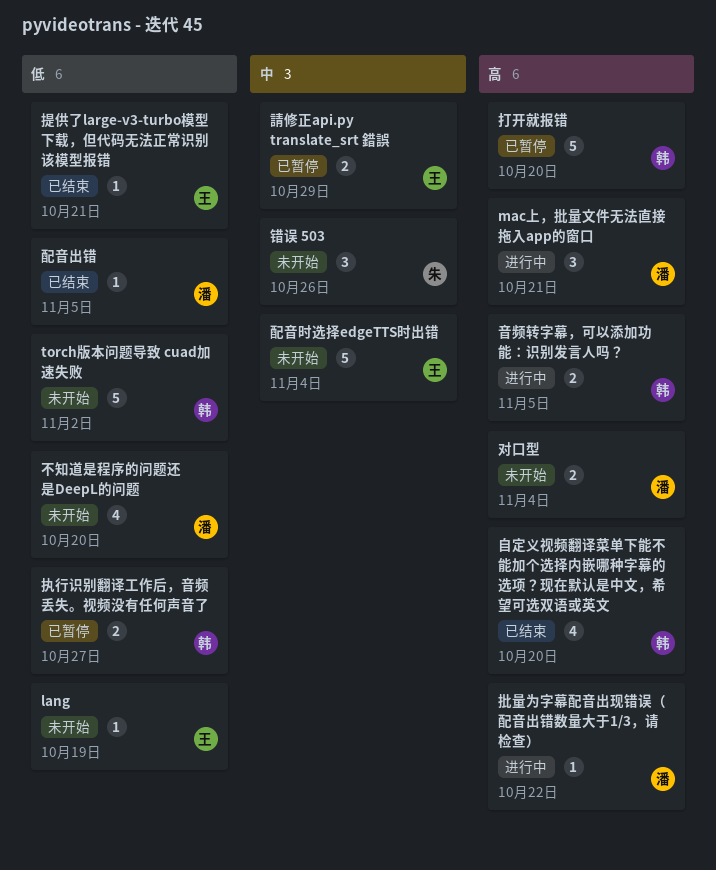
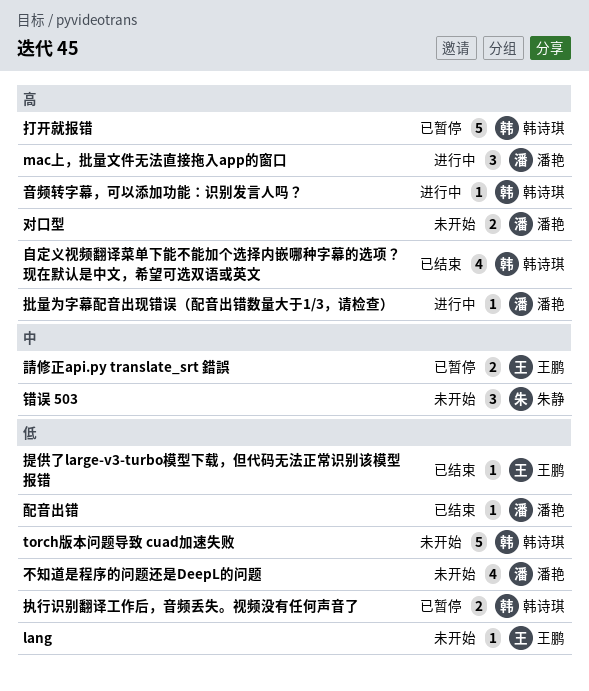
配音时选择edgeTTS时出错: present -> none
音频转字幕，可以添加功能：识别发言人吗？, estimate: 2 -> 1

